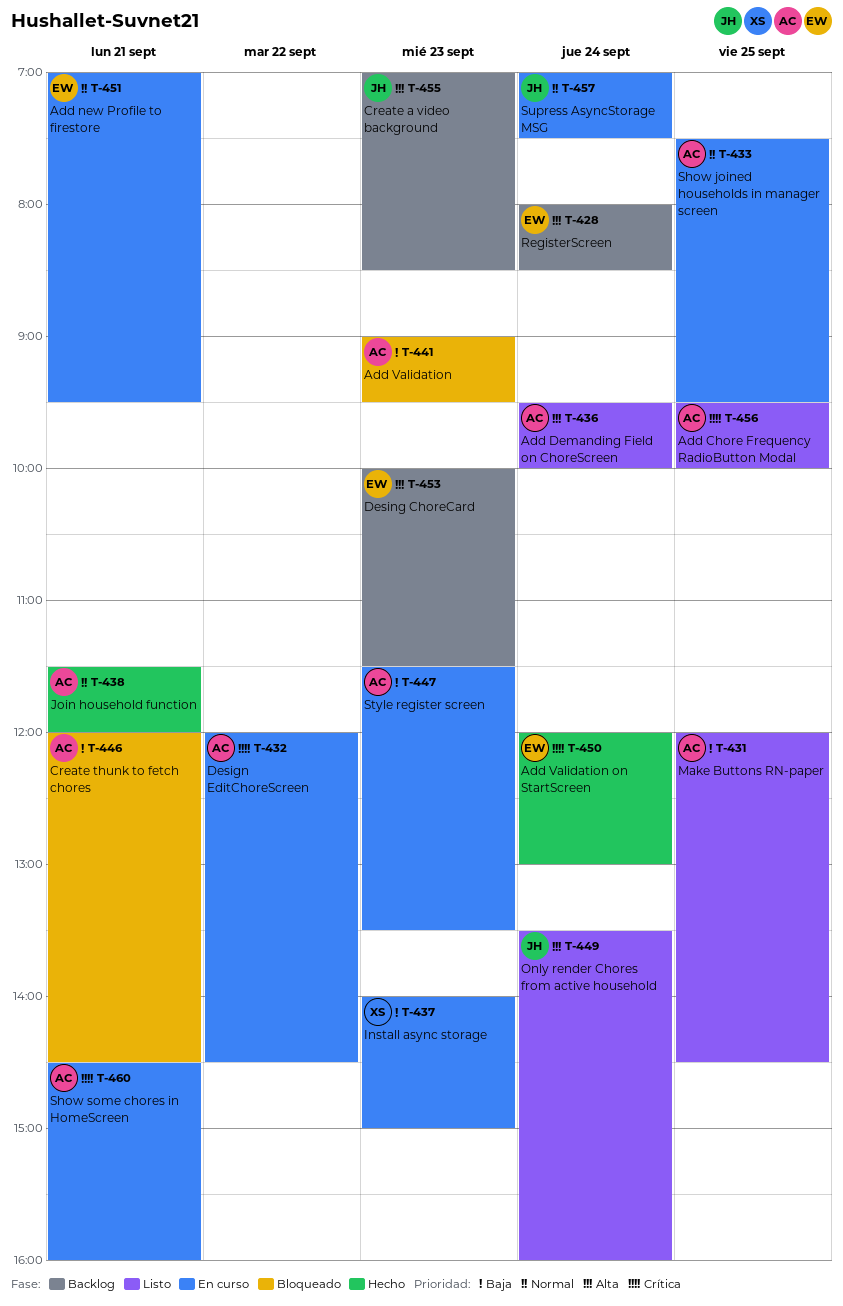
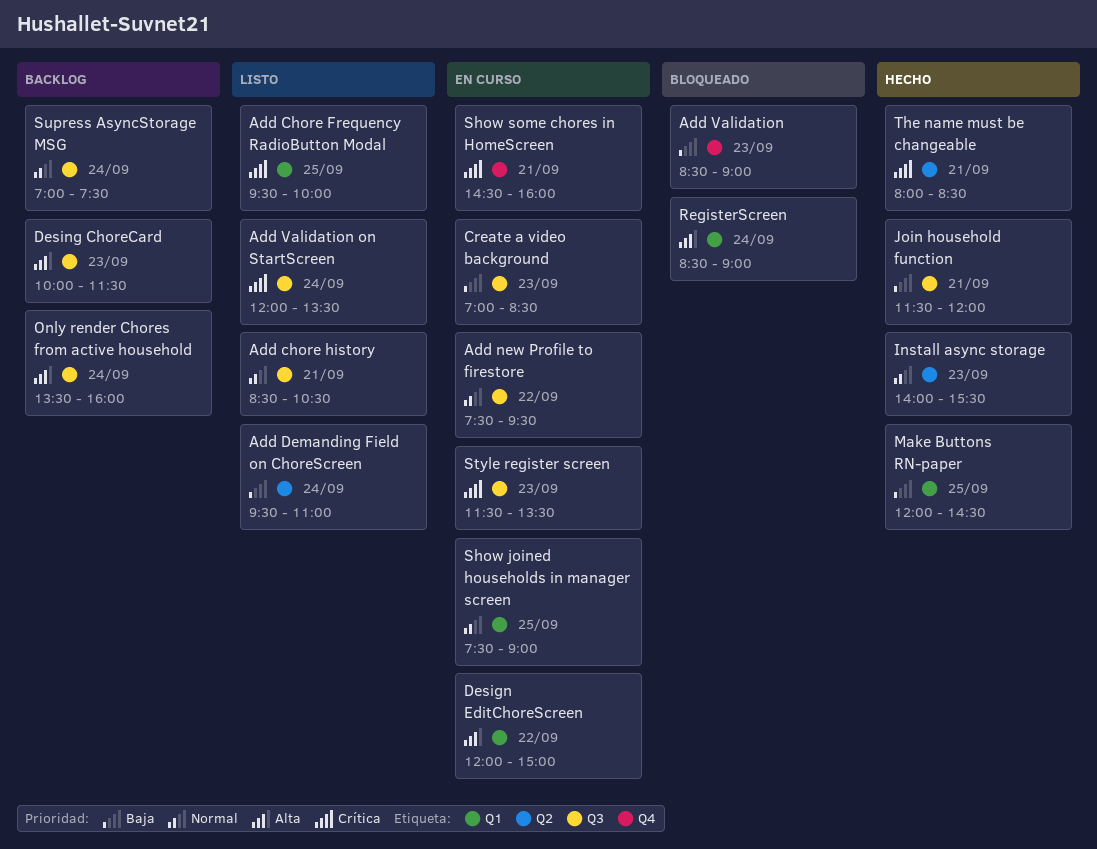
Add chore history: none -> present
Add Demanding Field on ChoreScreen, priority: Alta -> Baja
Add Demanding Field on ChoreScreen, ends: 10:00 -> 11:00
Add new Profile to firestore, day: Sep 21 -> Sep 22
Add new Profile to firestore, begins: 07:00 -> 07:30
Add Validation, begins: 09:00 -> 08:30
Add Validation, ends: 09:30 -> 09:00
Add Validation on StartScreen, status: Hecho -> Listo
Add Validation on StartScreen, ends: 13:00 -> 13:30
Create a video background, status: Backlog -> En curso
Create a video background, priority: Alta -> Baja
Create thunk to fetch chores: present -> none
Design EditChoreScreen, priority: Crítica -> Alta
Design EditChoreScreen, ends: 14:30 -> 15:00
Install async storage, status: En curso -> Hecho
Install async storage, priority: Baja -> Normal
Install async storage, ends: 15:00 -> 15:30
Join household function, priority: Normal -> Baja
Make Buttons RN-paper, status: Listo -> Hecho
Only render Chores from active household, status: Listo -> Backlog
RegisterScreen, status: Backlog -> Bloqueado
RegisterScreen, begins: 08:00 -> 08:30
RegisterScreen, ends: 08:30 -> 09:00
Show joined households in manager screen, ends: 09:30 -> 09:00
Style register screen, priority: Baja -> Crítica
Supress AsyncStorage MSG, status: En curso -> Backlog
The name must be changeable: none -> present

